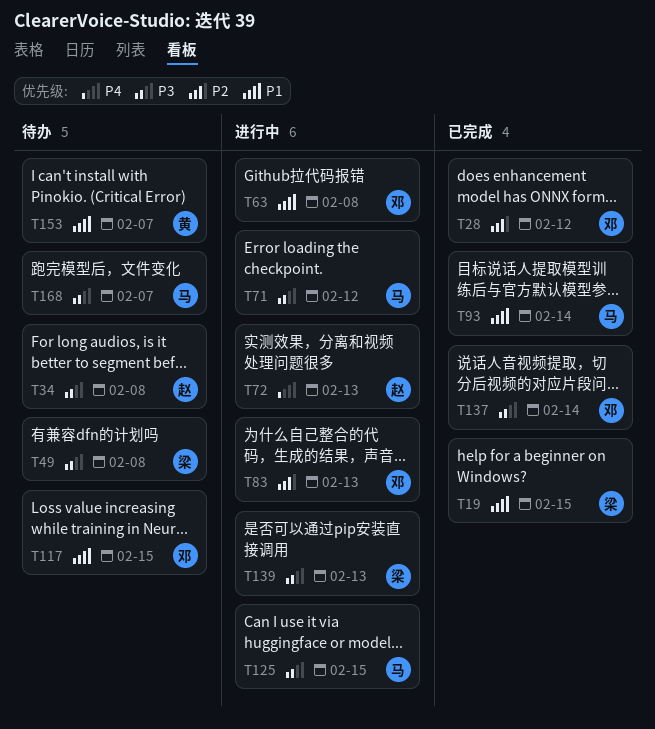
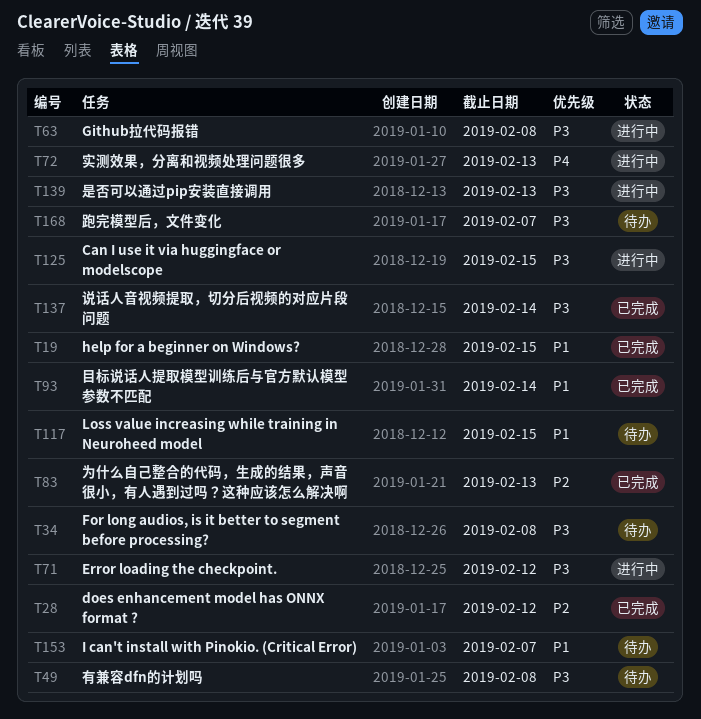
T63, priority: P1 -> P3
T83, status: 进行中 -> 已完成

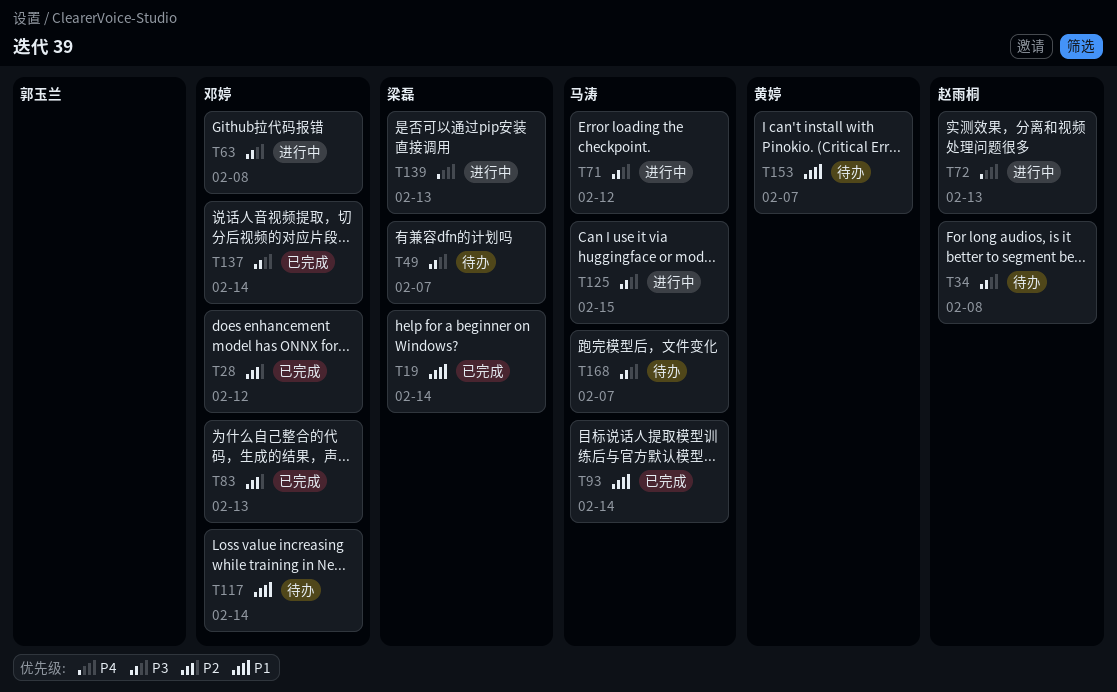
T19, due: Feb 15 -> Feb 14
T49, due: Feb 8 -> Feb 7
T117, due: Feb 15 -> Feb 14
T139, priority: P3 -> P4

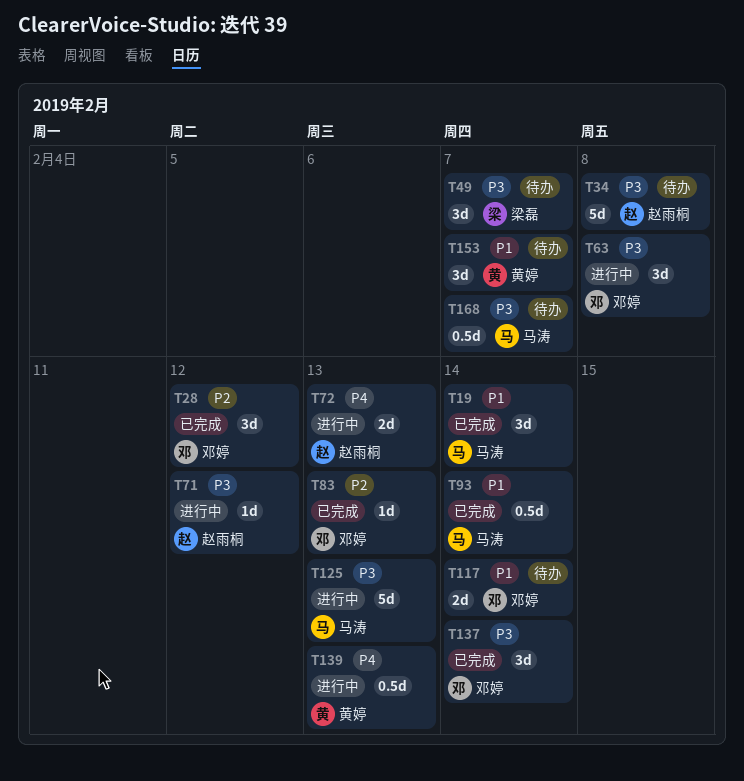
T19, owner: 梁磊 -> 马涛
T71, owner: 马涛 -> 赵雨桐
T125, due: Feb 15 -> Feb 13
T139, owner: 梁磊 -> 黄婷

